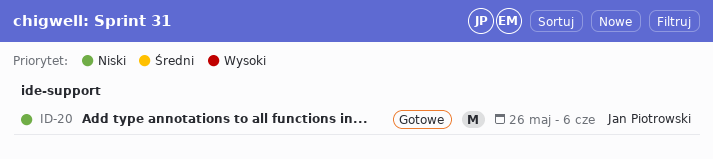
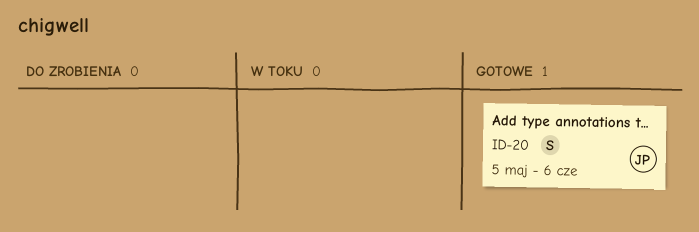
ID-20, estimate: M -> S
ID-20, start: May 26 -> May 5

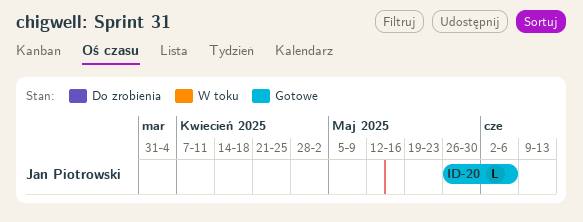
ID-20, estimate: S -> L
ID-20, start: May 5 -> May 26

